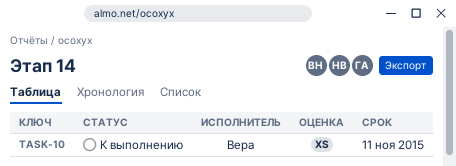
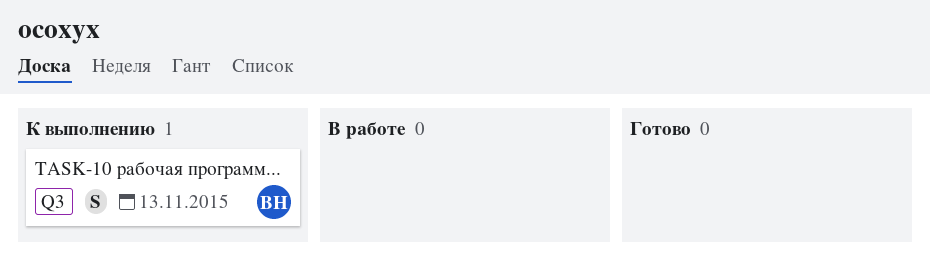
TASK-10, estimate: XS -> S
TASK-10, due: Nov 11 -> Nov 13

